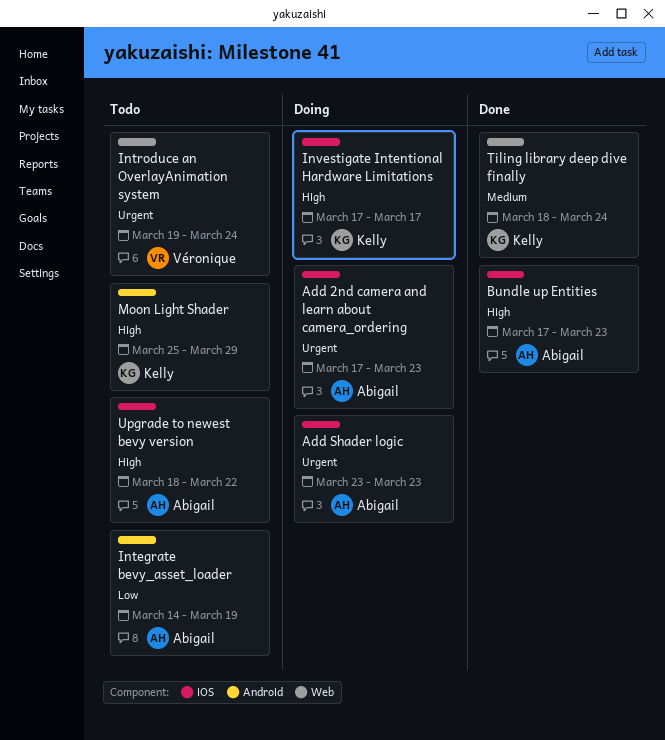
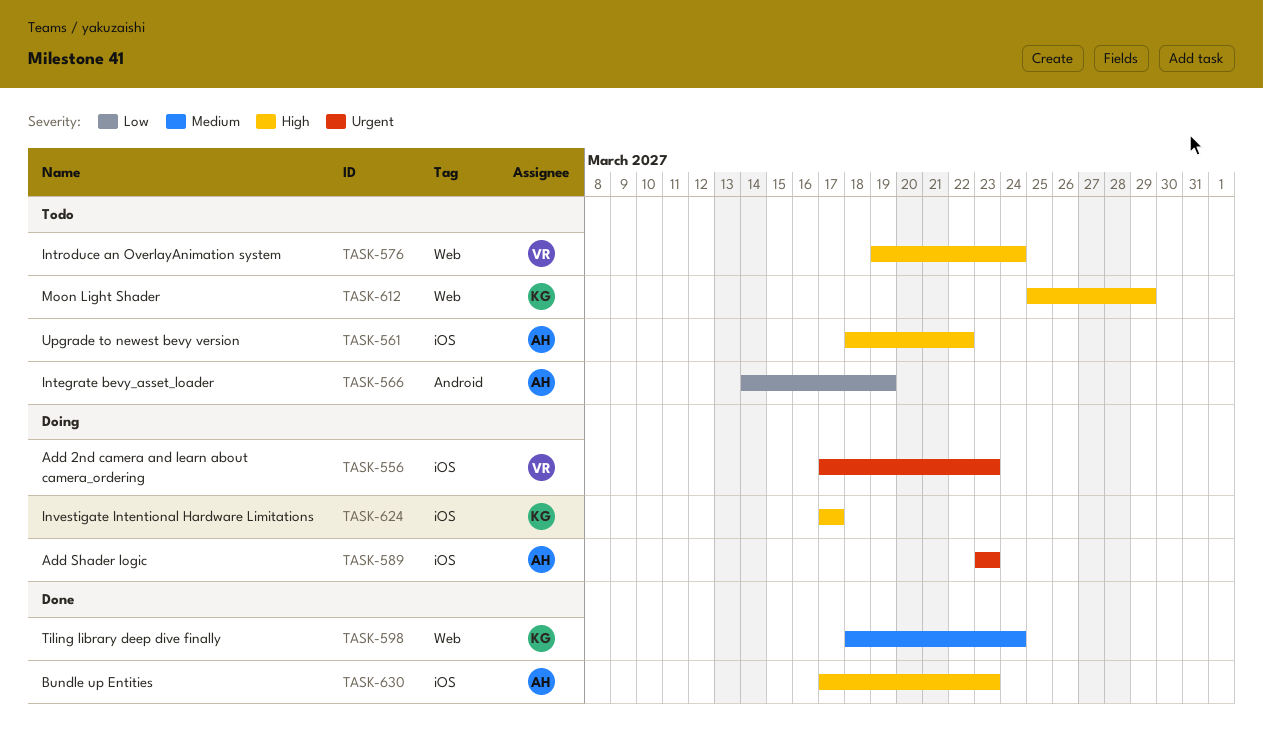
Add 2nd camera and learn about camera_ordering, owner: Abigail -> Véronique
Introduce an OverlayAnimation system, priority: Urgent -> High
Moon Light Shader, label: Android -> Web

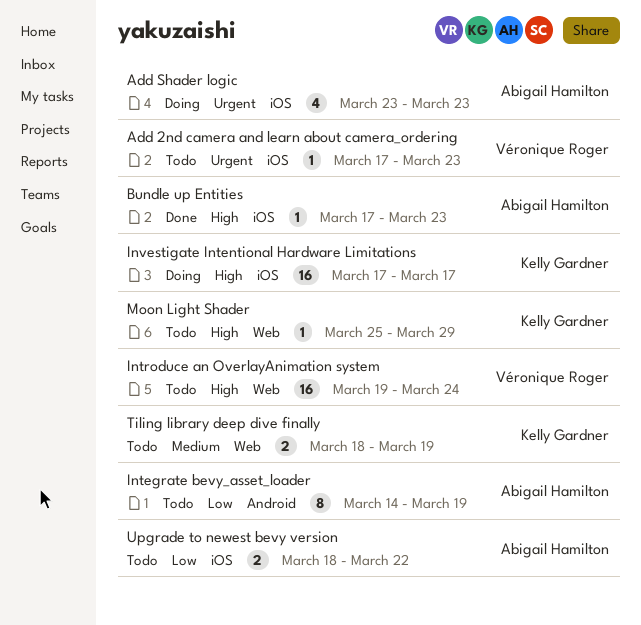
Add 2nd camera and learn about camera_ordering, status: Doing -> Todo
Tiling library deep dive finally, status: Done -> Todo
Tiling library deep dive finally, due: Mar 24 -> Mar 19
Upgrade to newest bevy version, priority: High -> Low

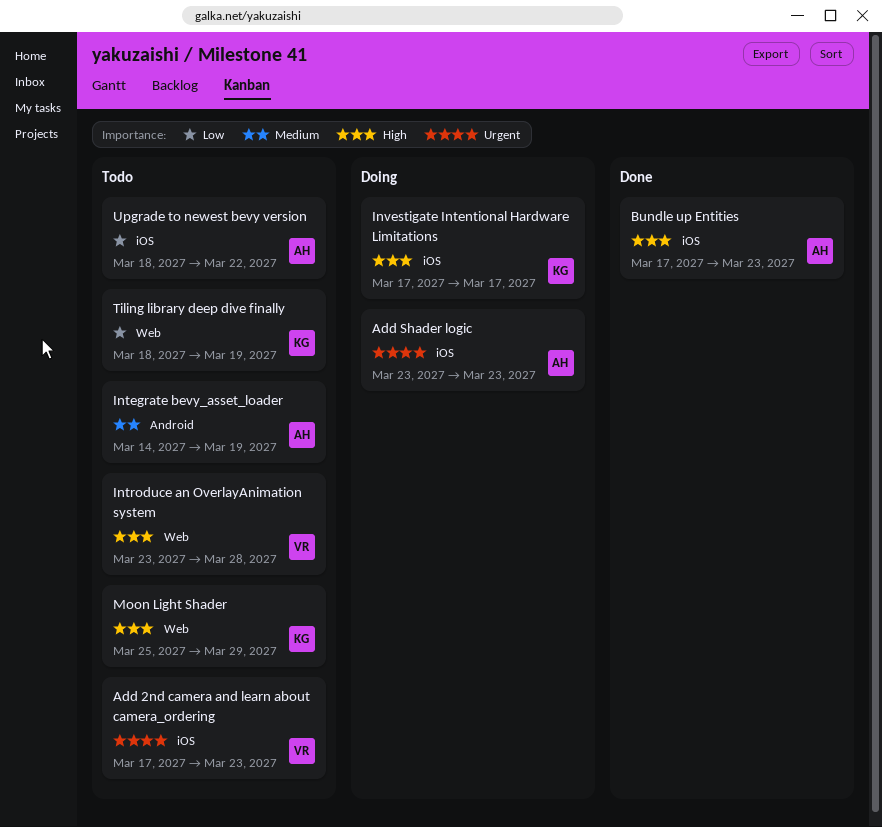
Integrate bevy_asset_loader, priority: Low -> Medium
Introduce an OverlayAnimation system, start: Mar 19 -> Mar 23
Introduce an OverlayAnimation system, due: Mar 24 -> Mar 28
Tiling library deep dive finally, priority: Medium -> Low

